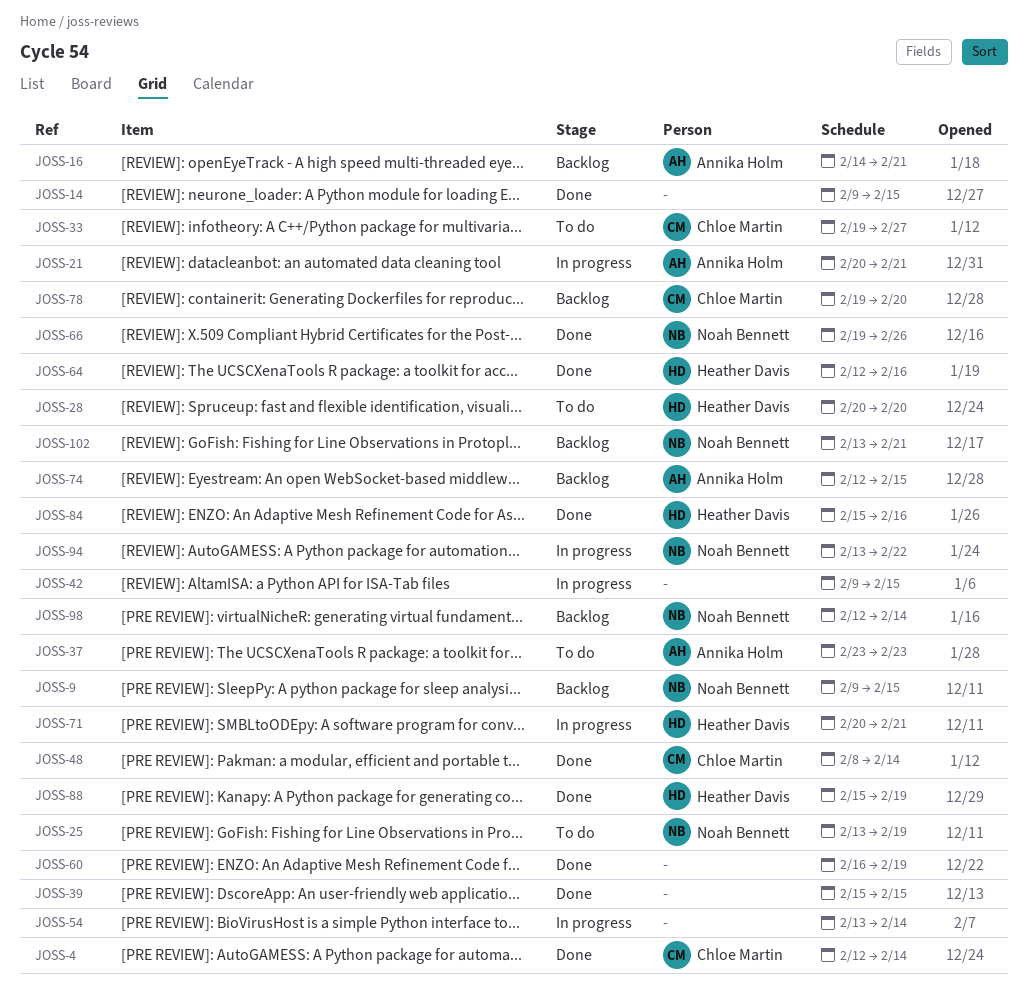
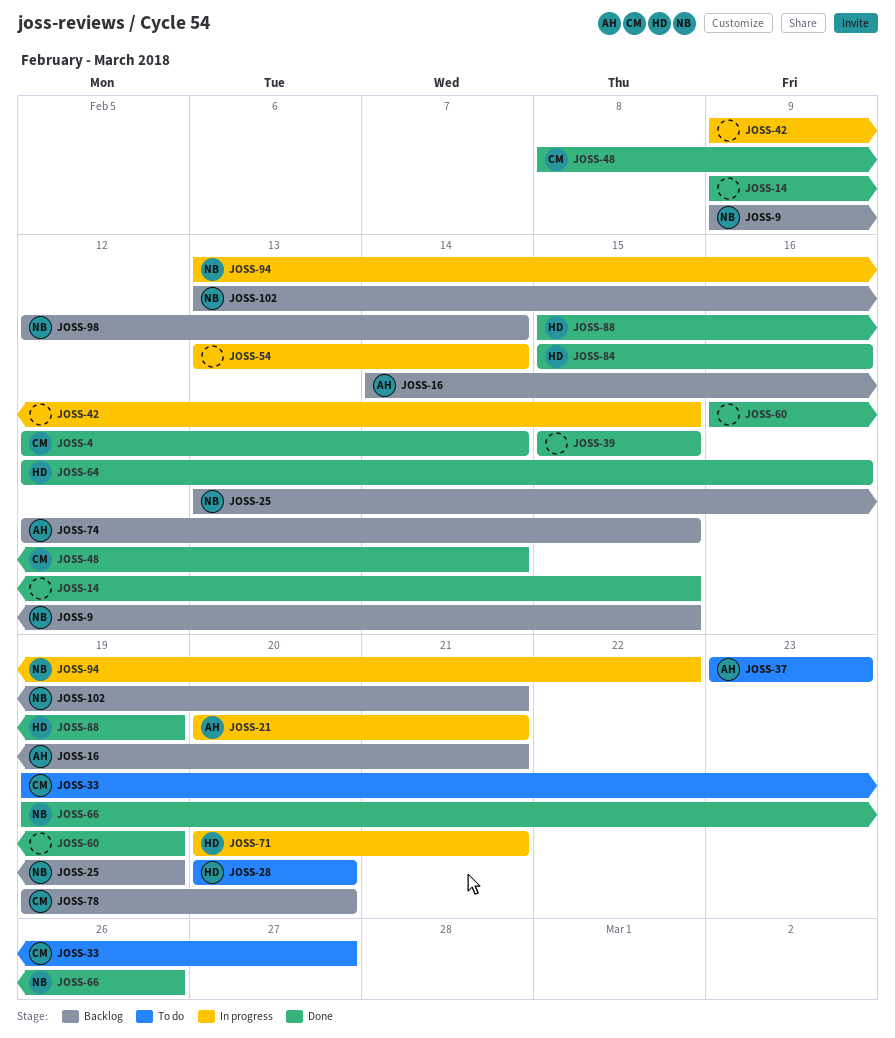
JOSS-25, status: To do -> Backlog

